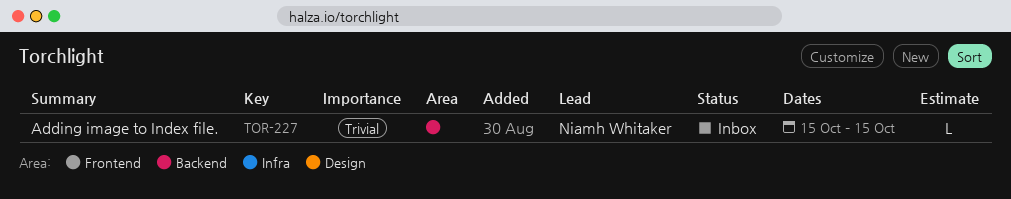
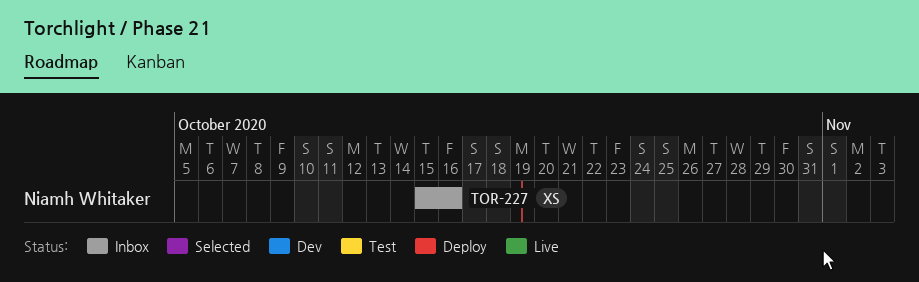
TOR-227, estimate: L -> XS
TOR-227, due: Oct 15 -> Oct 16

